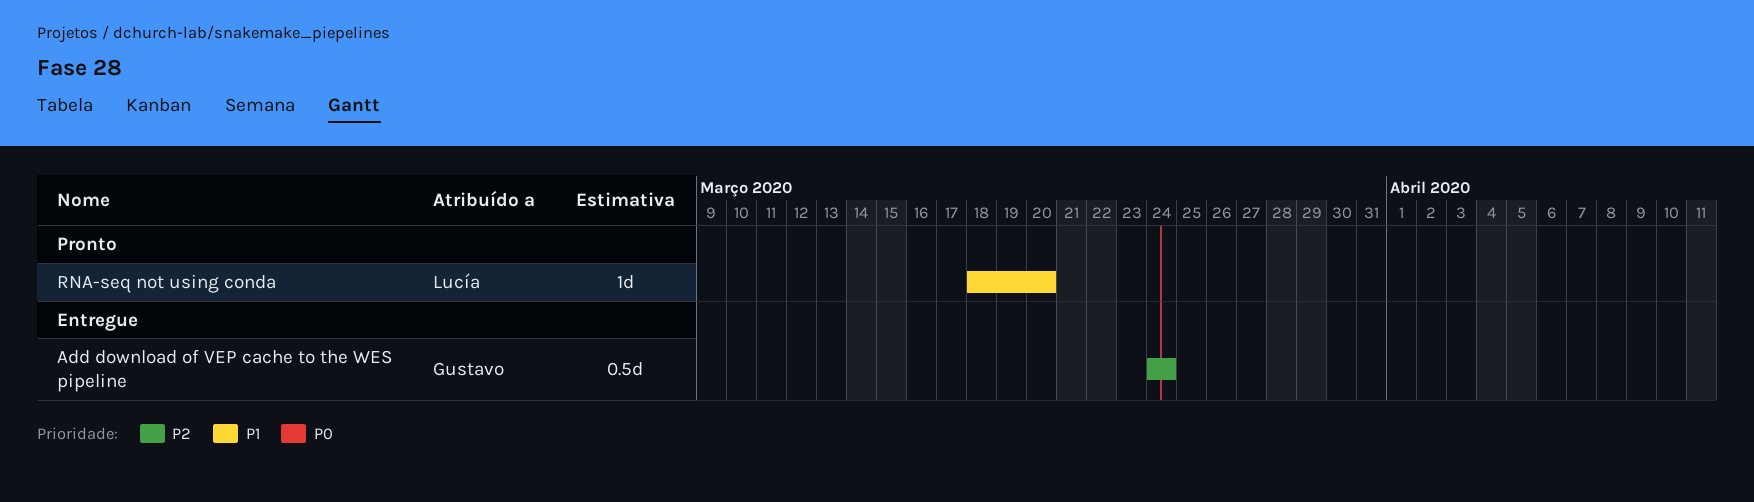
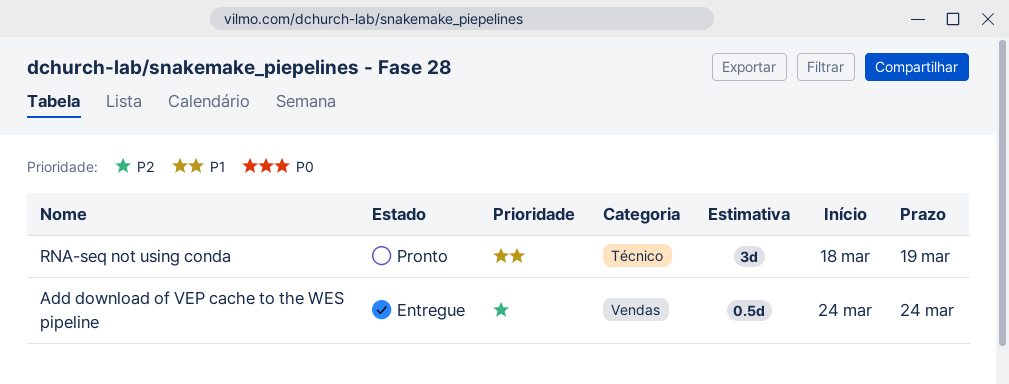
RNA-seq not using conda, estimate: 1d -> 3d
RNA-seq not using conda, due: Mar 20 -> Mar 19

